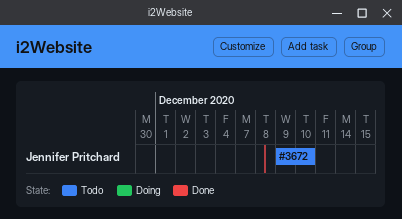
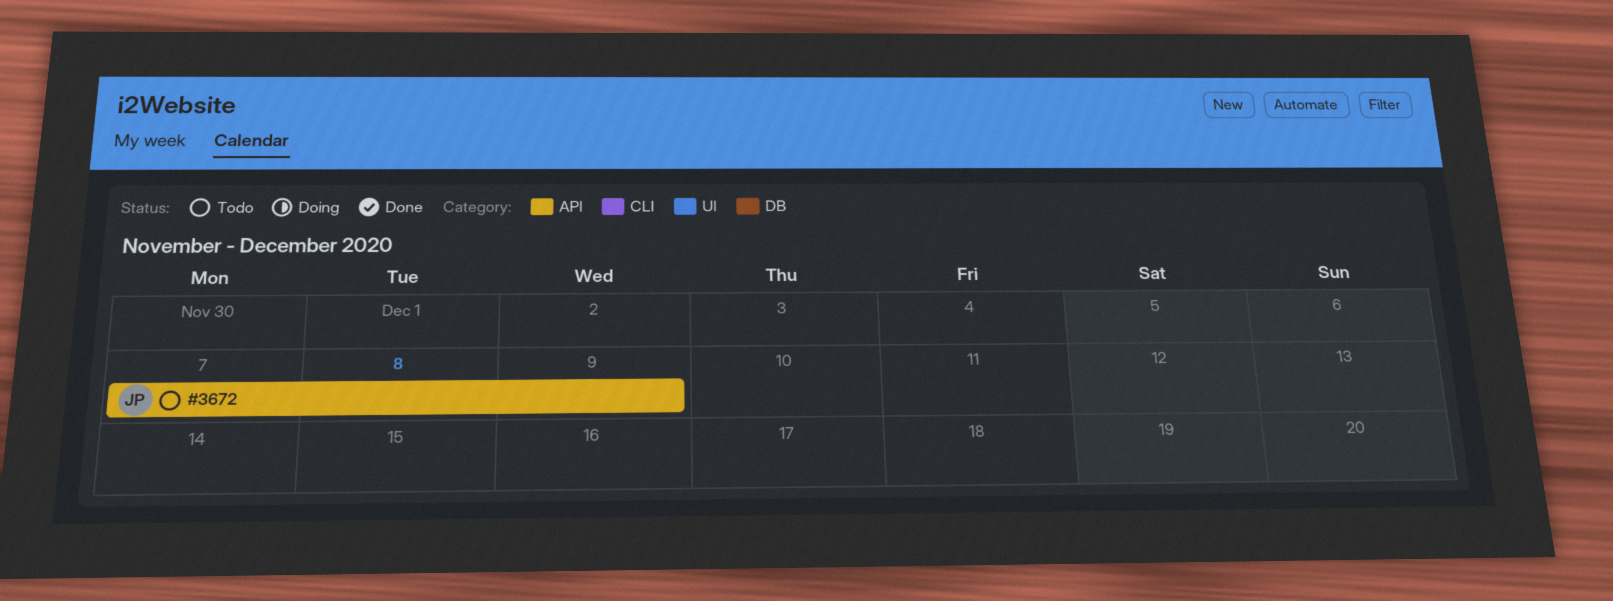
#3672, start: Dec 9 -> Dec 7
#3672, due: Dec 10 -> Dec 9

